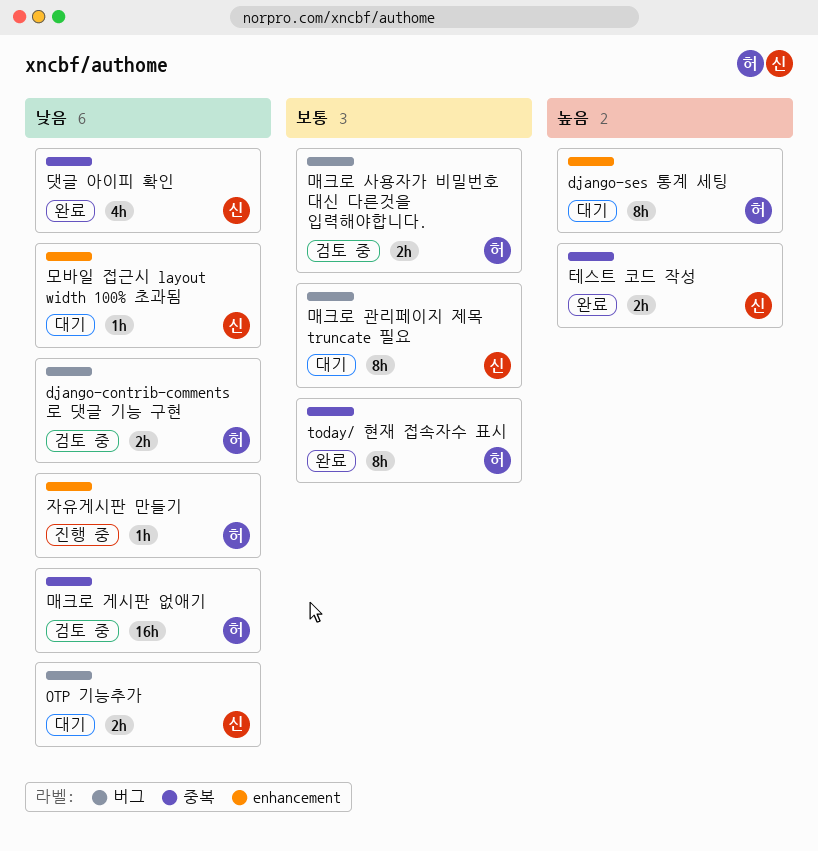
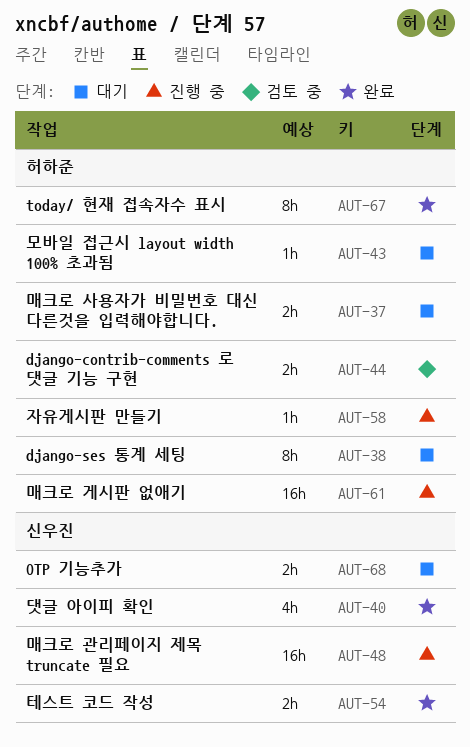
매크로 게시판 없애기, status: 검토 중 -> 진행 중
매크로 관리페이지 제목 truncate 필요, status: 대기 -> 진행 중
매크로 관리페이지 제목 truncate 필요, estimate: 8h -> 16h
매크로 사용자가 비밀번호 대신 다른것을 입력해야합니다., status: 검토 중 -> 대기
모바일 접근시 layout width 100% 초과됨, owner: 신우진 -> 허하준

